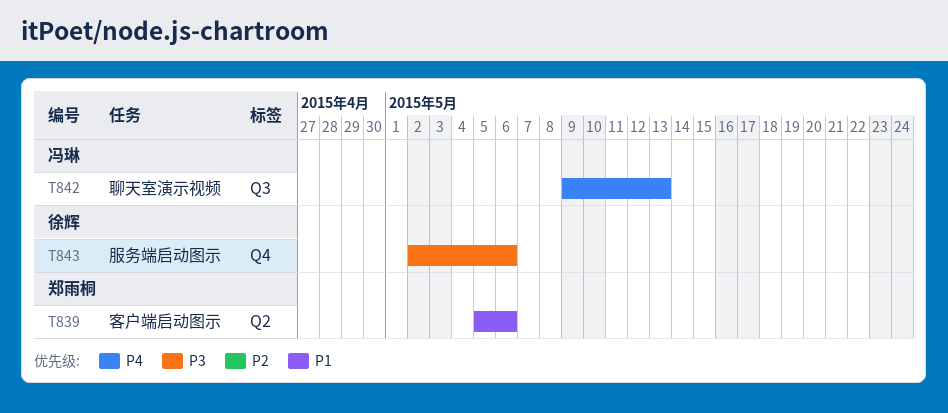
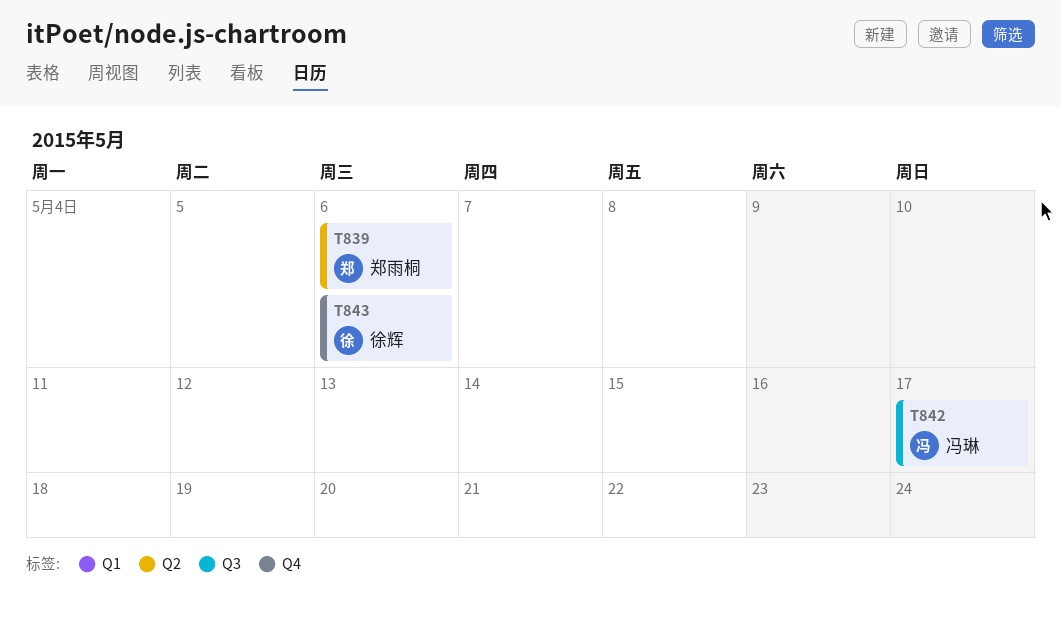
T842, due: May 13 -> May 17

